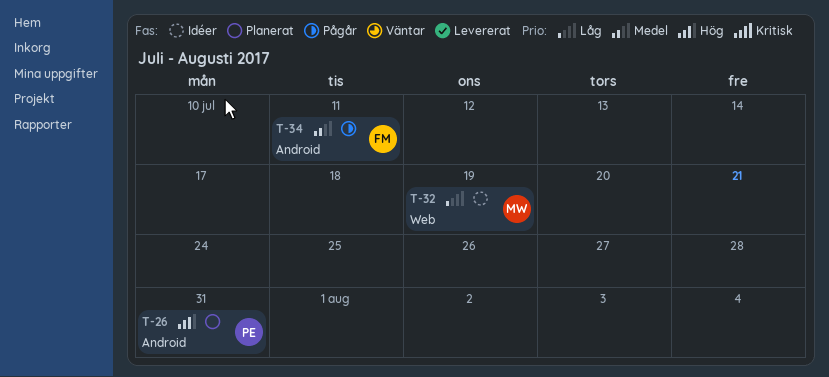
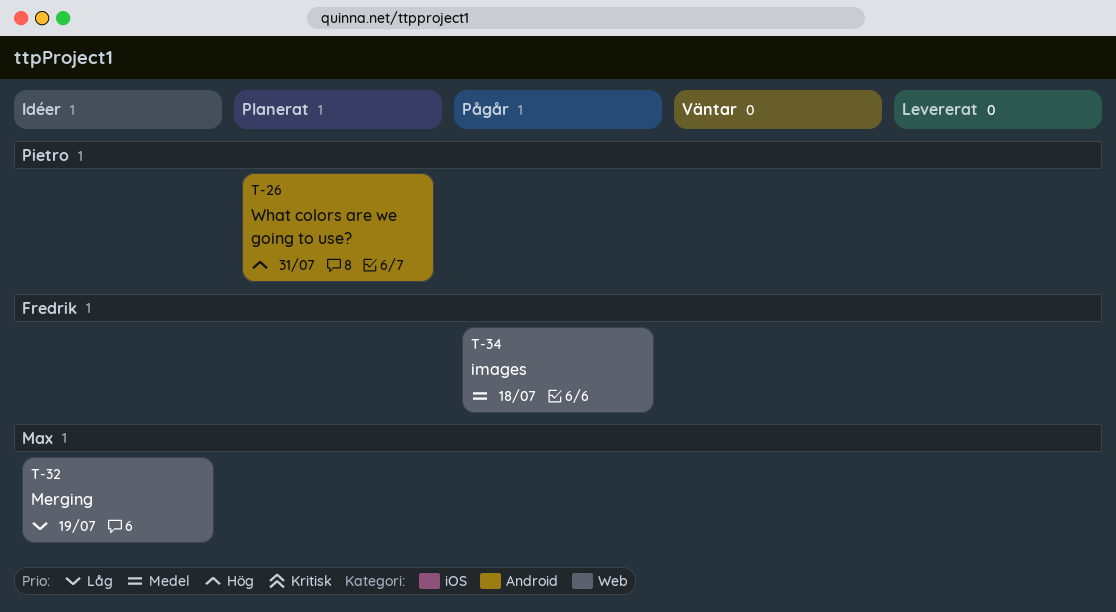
T-34, label: Android -> Web
T-34, due: Jul 11 -> Jul 18

